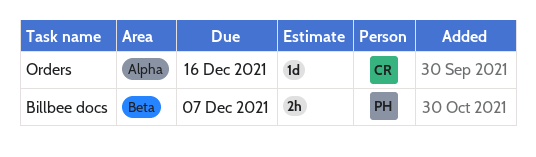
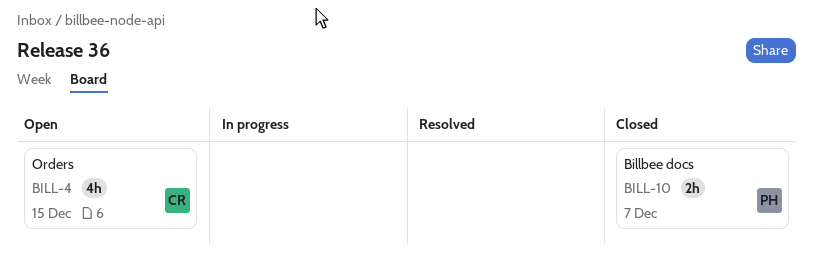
Orders, estimate: 1d -> 4h
Orders, due: Dec 16 -> Dec 15

